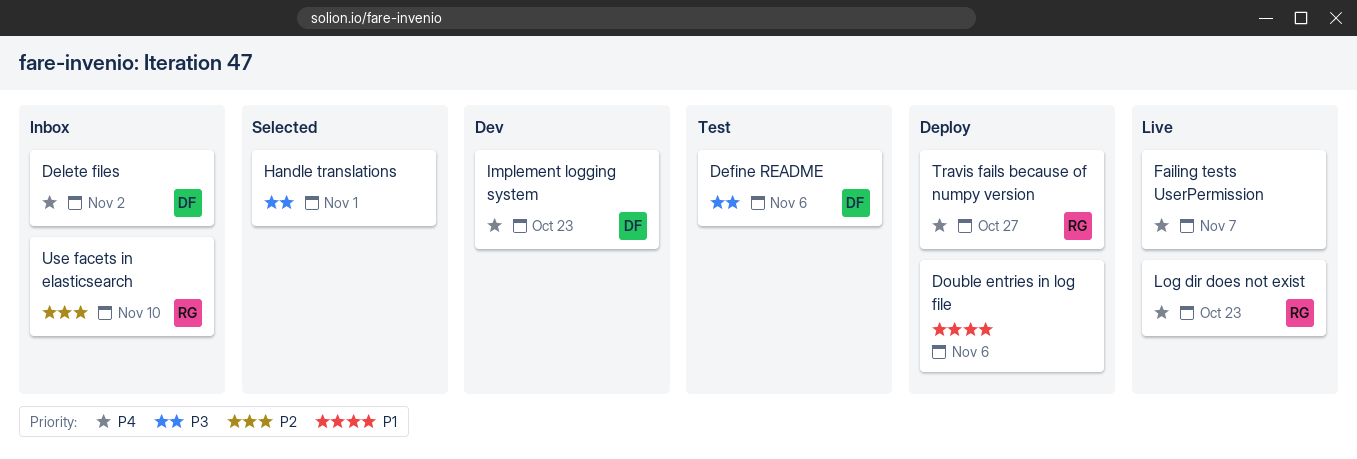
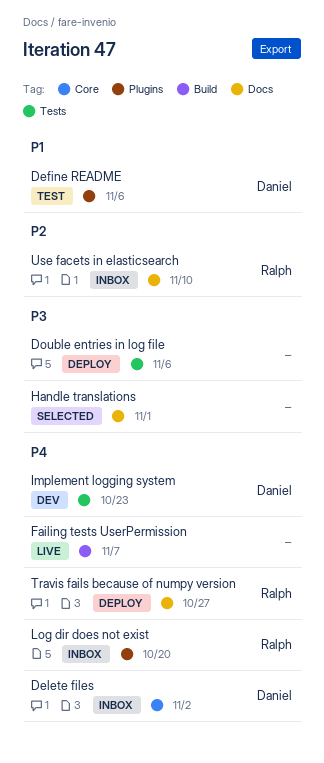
Define README, priority: P3 -> P1
Double entries in log file, priority: P1 -> P3
Log dir does not exist, status: Live -> Inbox
Log dir does not exist, due: Oct 23 -> Oct 20

